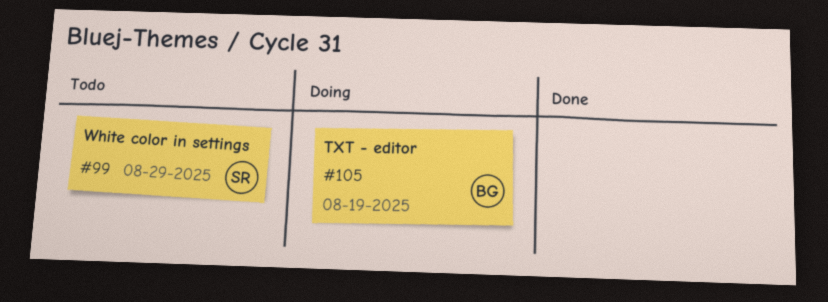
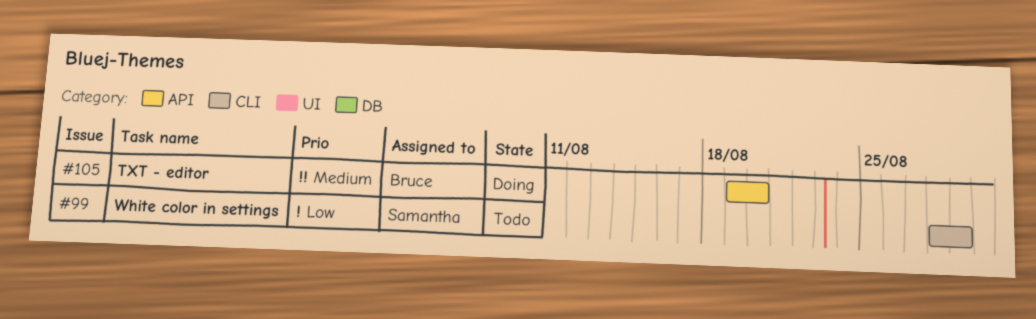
#105, due: Aug 19 -> Aug 20

